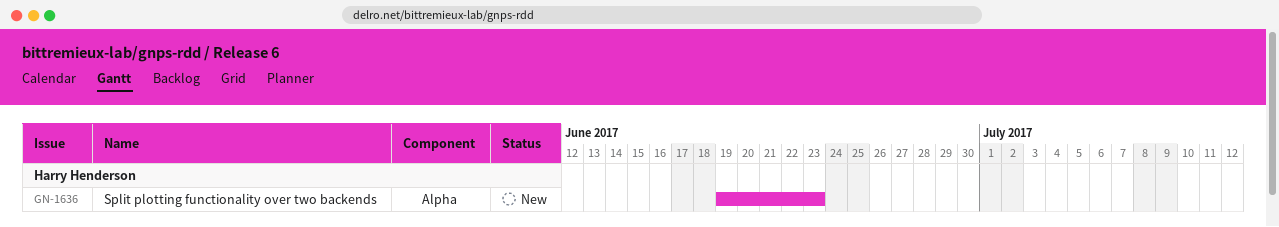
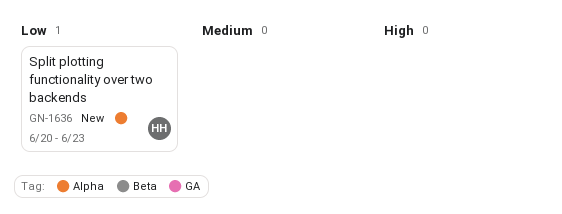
GN-1636, start: Jun 19 -> Jun 20

